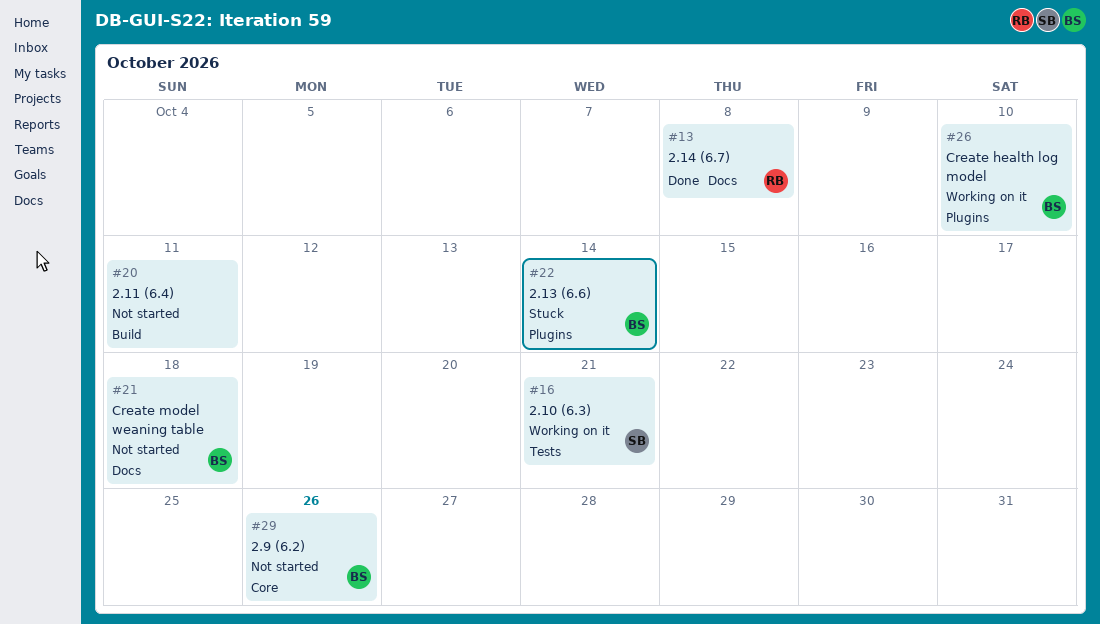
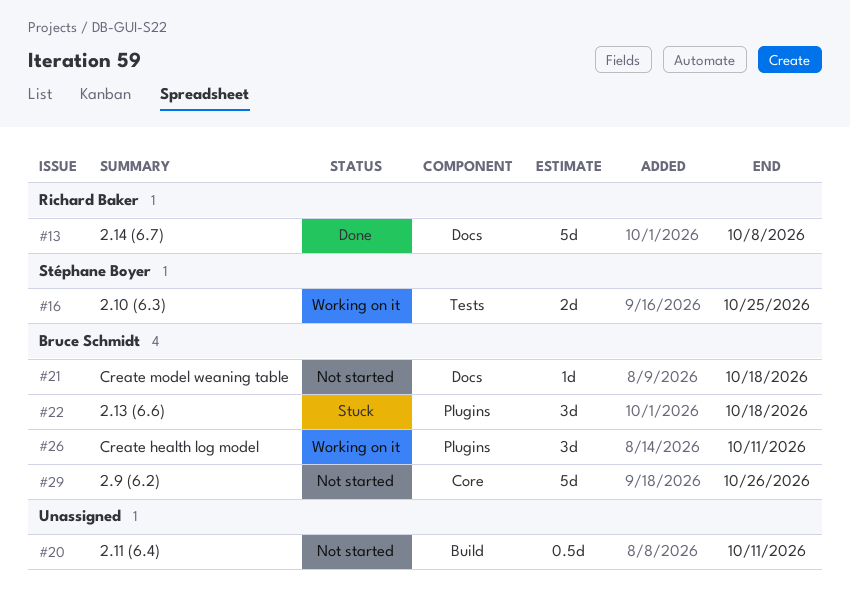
#16, due: Oct 21 -> Oct 25
#22, due: Oct 14 -> Oct 18
#26, due: Oct 10 -> Oct 11

